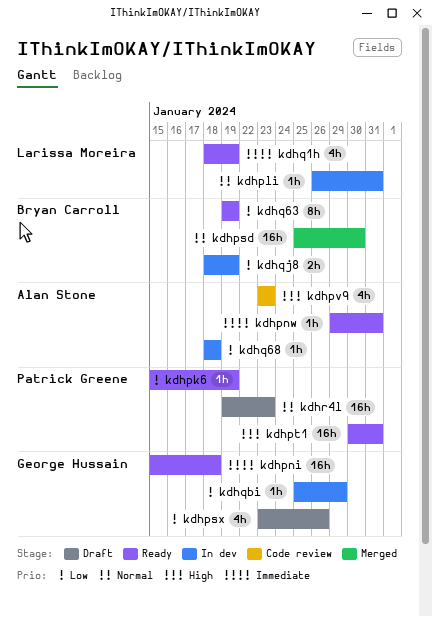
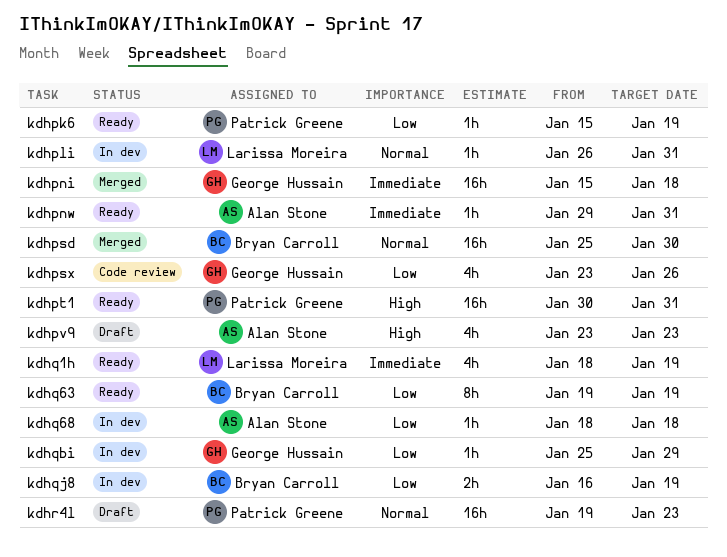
kdhpni, status: Ready -> Merged
kdhpsx, status: Draft -> Code review
kdhpv9, status: Code review -> Draft
kdhqj8, start: Jan 18 -> Jan 16

